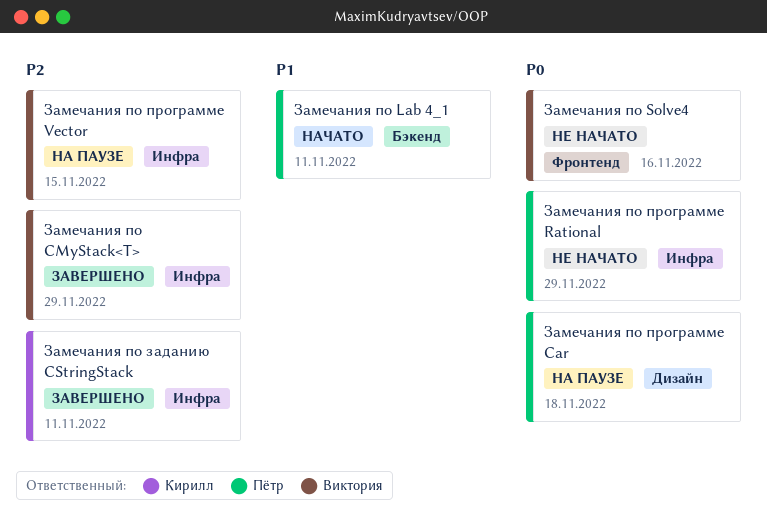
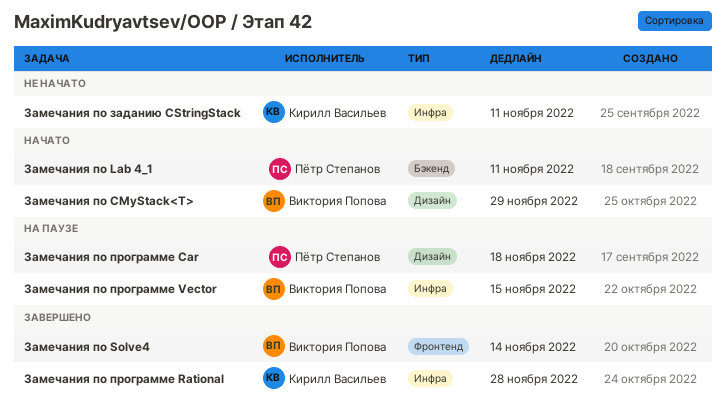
Замечания по CMyStack<T>, status: Завершено -> Начато
Замечания по CMyStack<T>, label: Инфра -> Дизайн
Замечания по Solve4, status: Не начато -> Завершено
Замечания по Solve4, due: Nov 16 -> Nov 14
Замечания по заданию CStringStack, status: Завершено -> Не начато
Замечания по программе Rational, status: Не начато -> Завершено
Замечания по программе Rational, owner: Пётр Степанов -> Кирилл Васильев
Замечания по программе Rational, due: Nov 29 -> Nov 28

